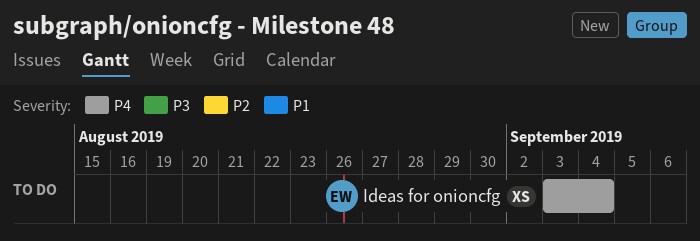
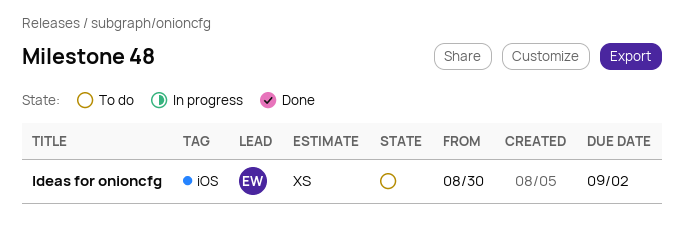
Ideas for onioncfg, start: Sep 3 -> Aug 30
Ideas for onioncfg, due: Sep 4 -> Sep 2

